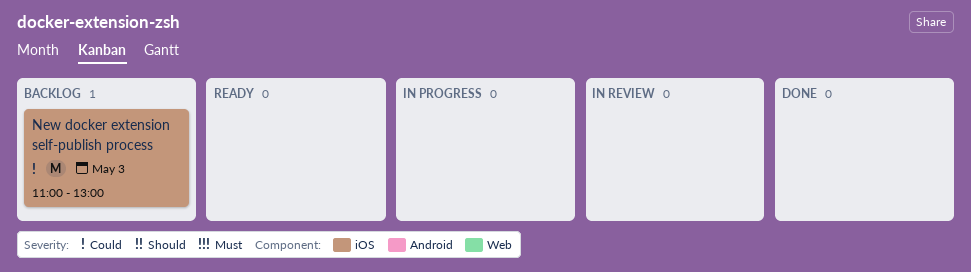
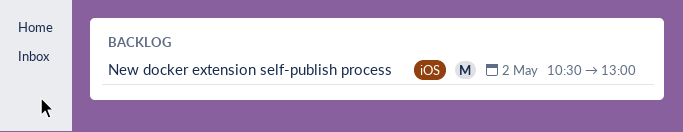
New docker extension self-publish process, day: May 3 -> May 2
New docker extension self-publish process, begins: 11:00 -> 10:30

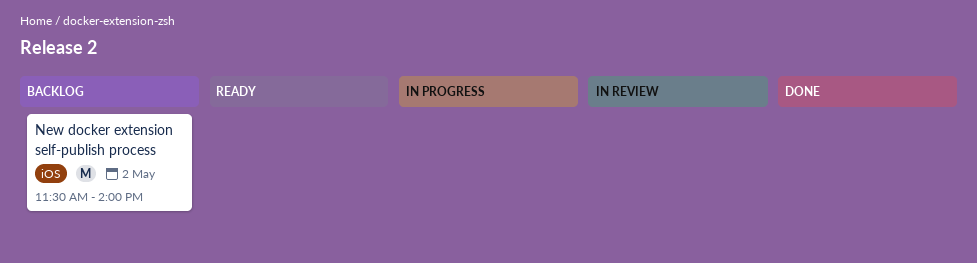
New docker extension self-publish process, begins: 10:30 -> 11:30
New docker extension self-publish process, ends: 13:00 -> 14:00

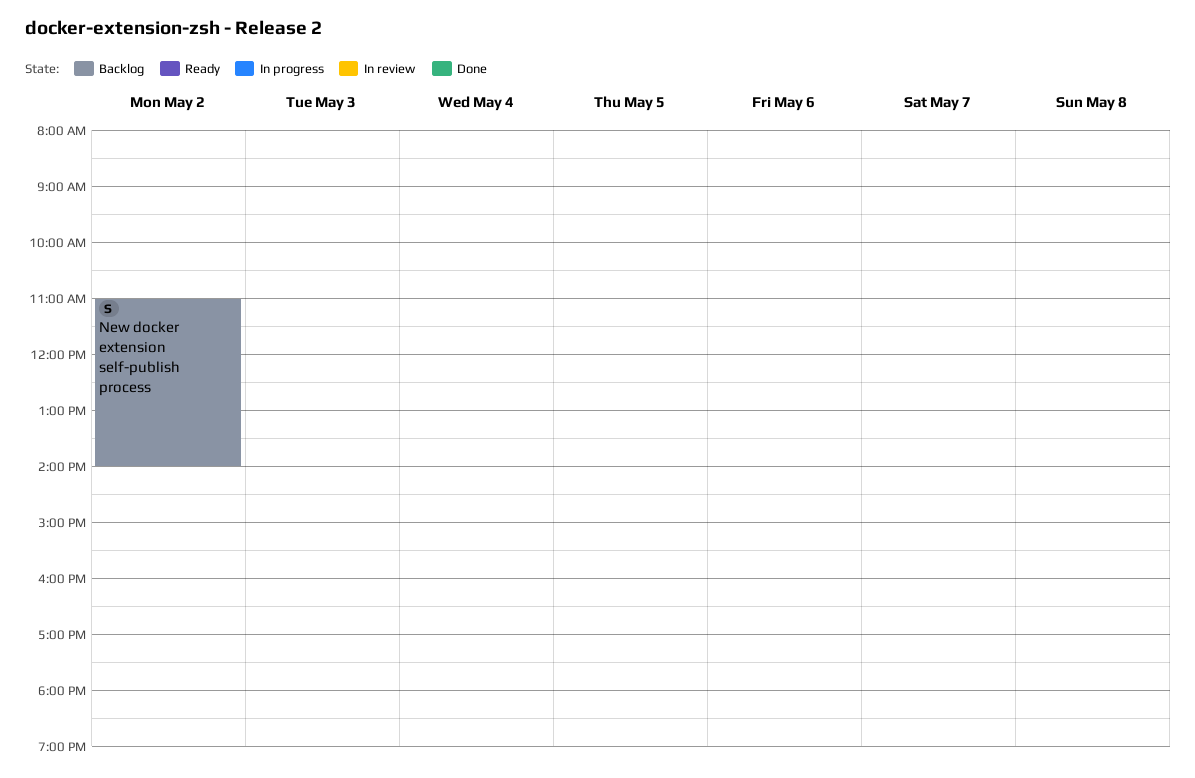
New docker extension self-publish process, estimate: M -> S
New docker extension self-publish process, begins: 11:30 -> 11:00

